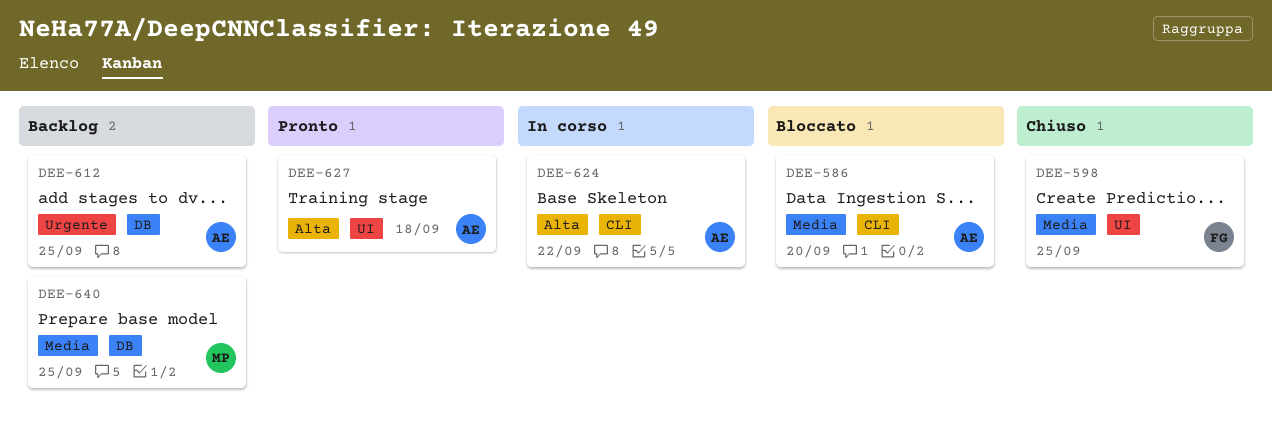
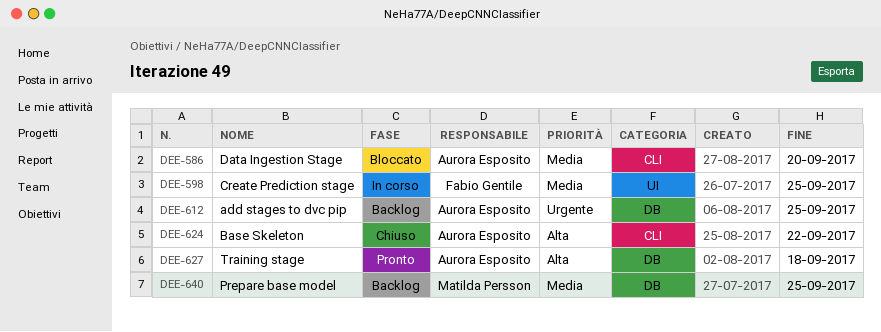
DEE-598, status: Chiuso -> In corso
DEE-624, status: In corso -> Chiuso
DEE-627, label: UI -> DB

